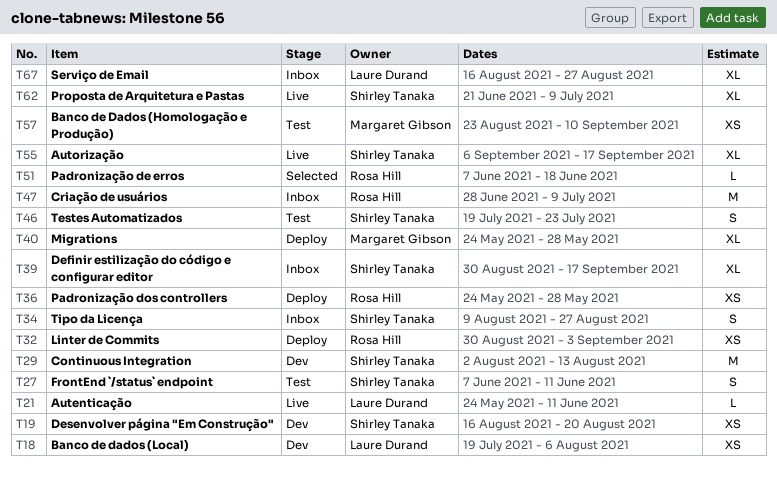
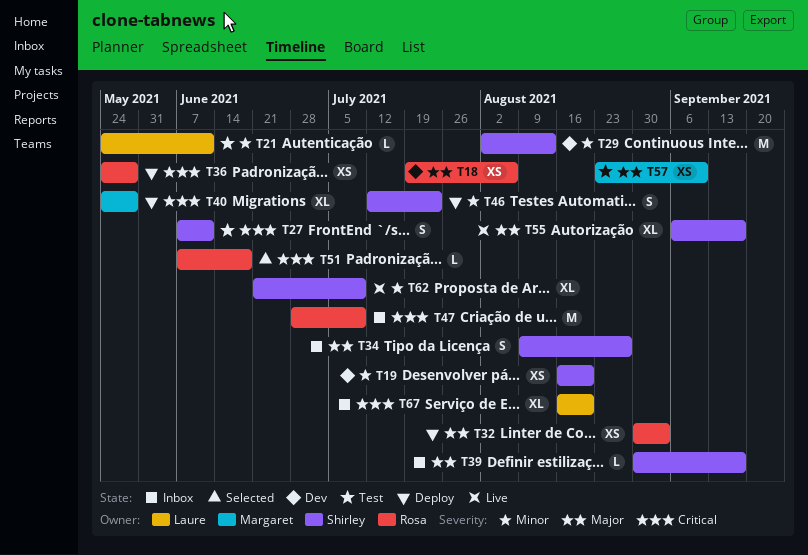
T18, owner: Laure Durand -> Rosa Hill
T21, status: Live -> Test
T39, estimate: XL -> L
T46, status: Test -> Deploy
T46, start: Jul 19 -> Jul 12
T67, due: Aug 27 -> Aug 20

